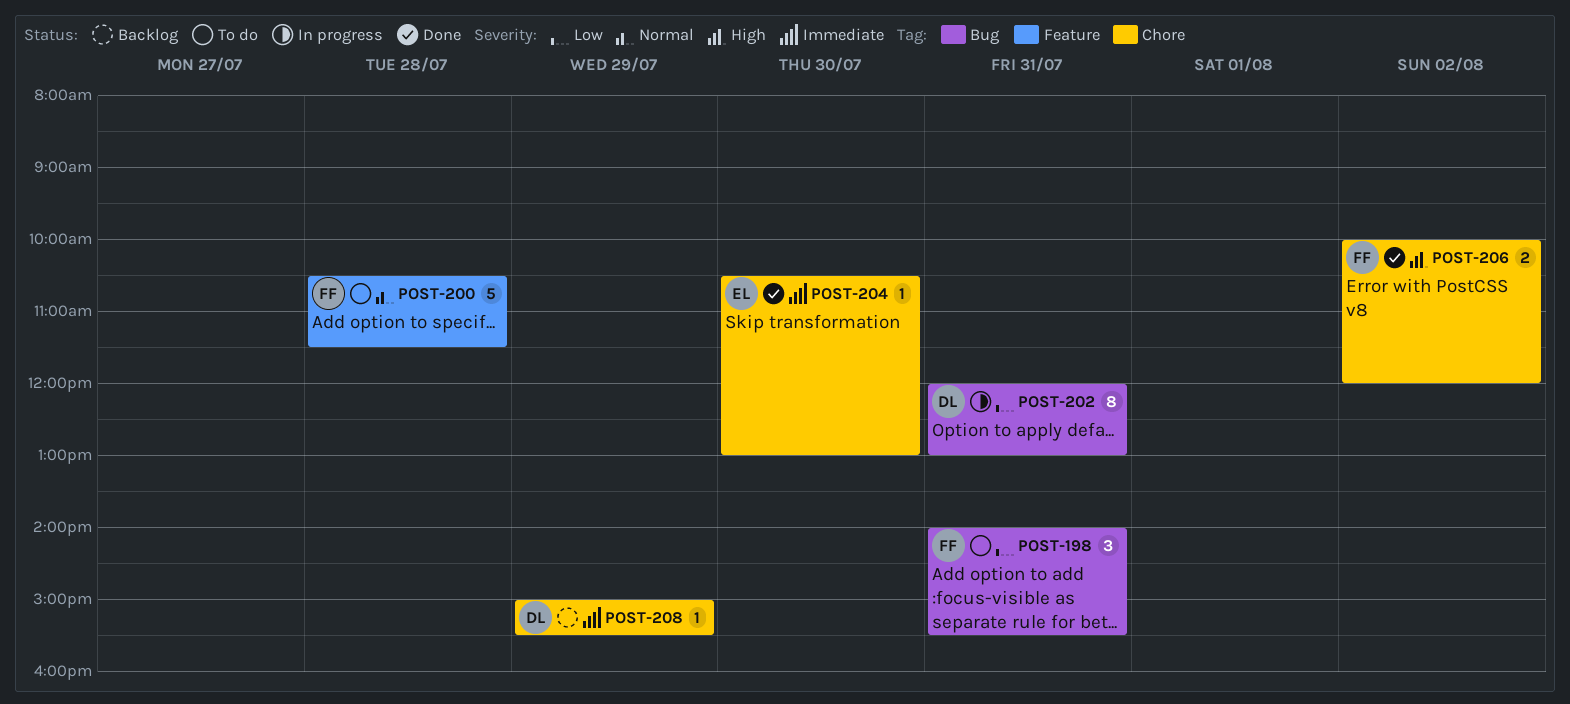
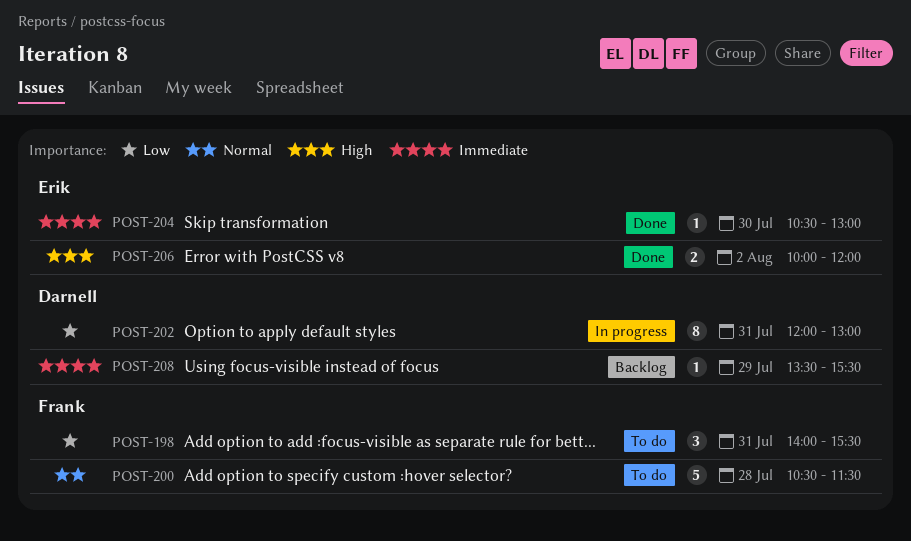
POST-206, owner: Frank -> Erik
POST-208, begins: 15:00 -> 13:30

